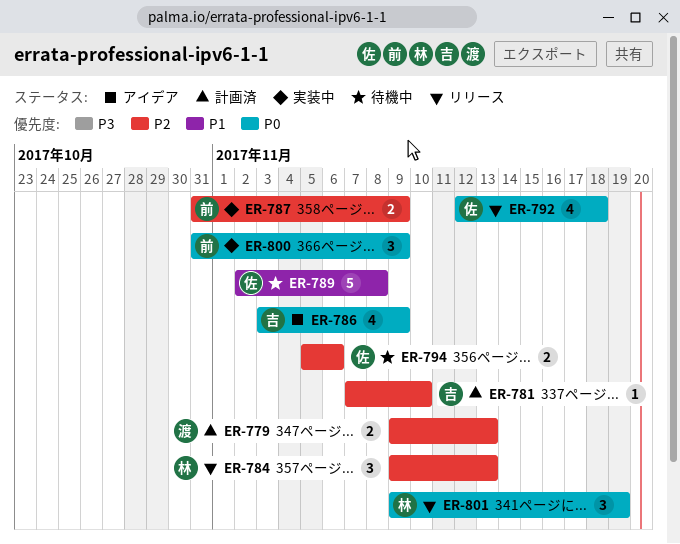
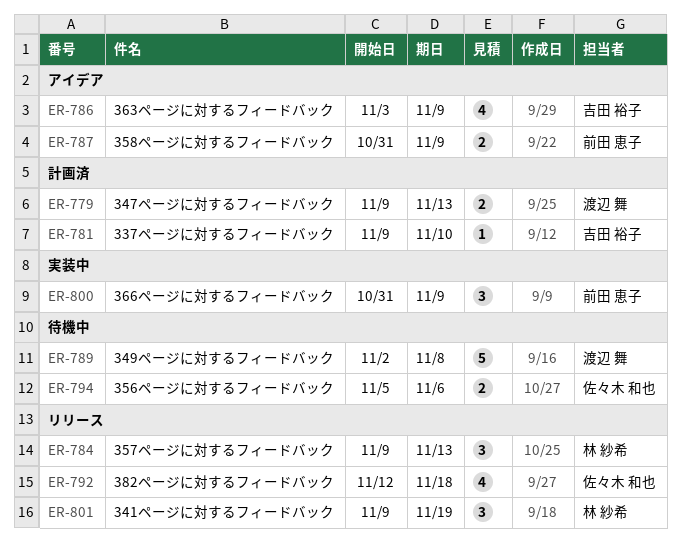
ER-781, start: Nov 7 -> Nov 9
ER-787, status: 実装中 -> アイデア
ER-789, owner: 佐々木 和也 -> 渡辺 舞

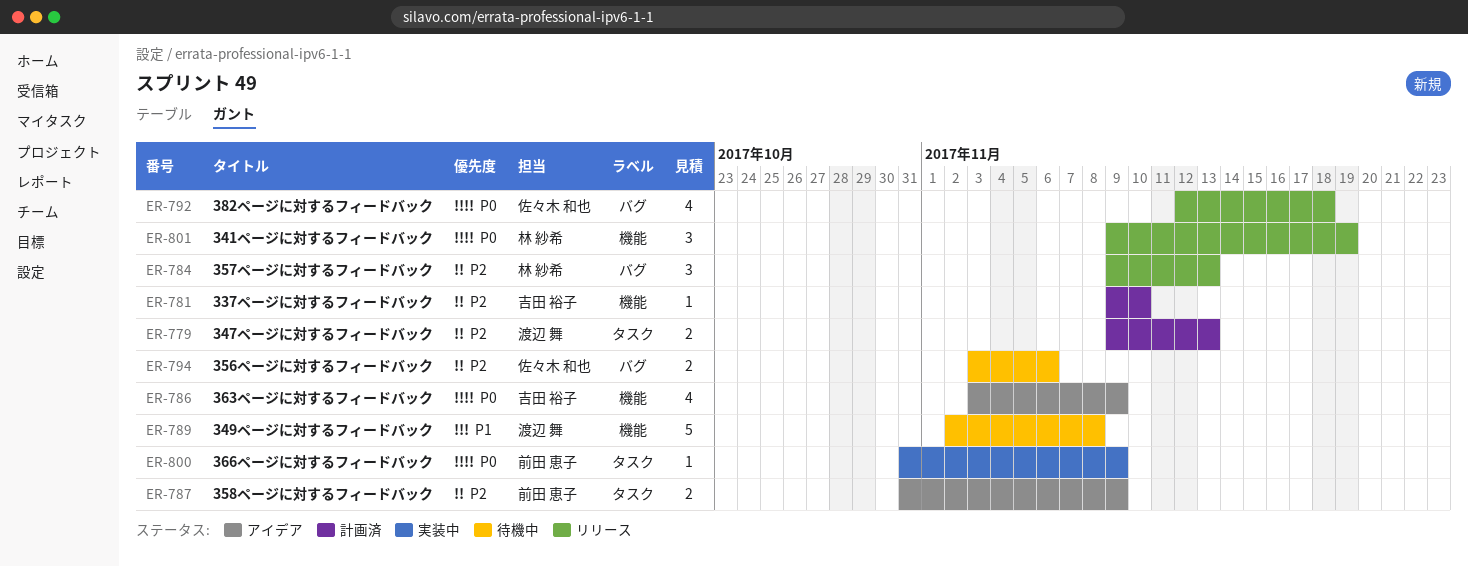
ER-794, start: Nov 5 -> Nov 3
ER-800, estimate: 3 -> 1

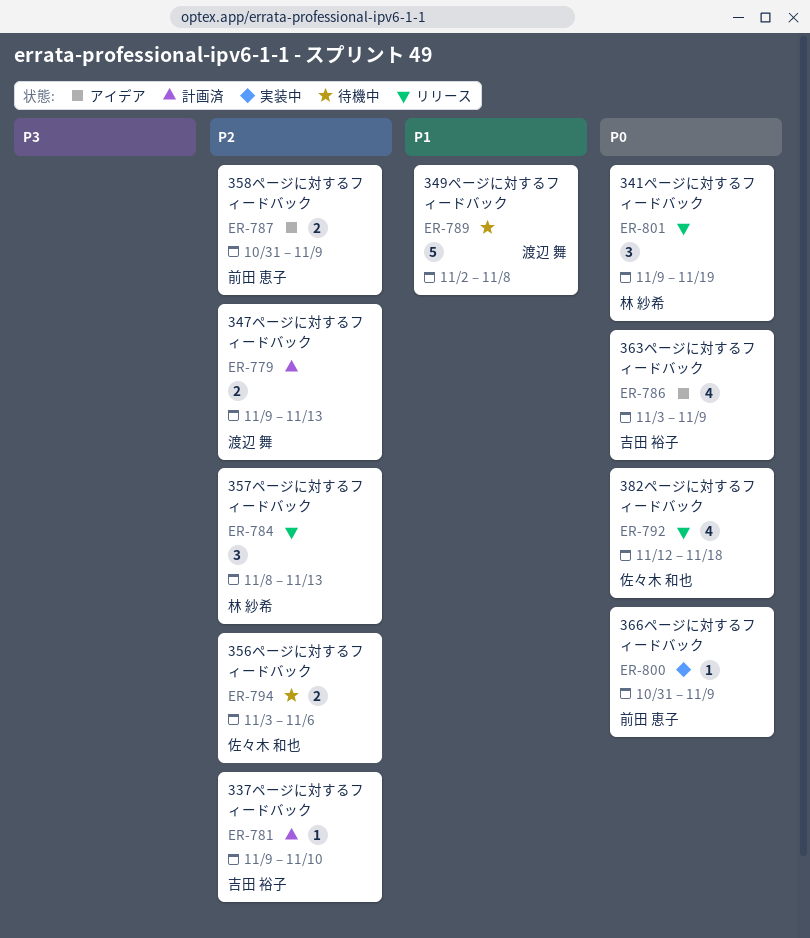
ER-784, start: Nov 9 -> Nov 8

